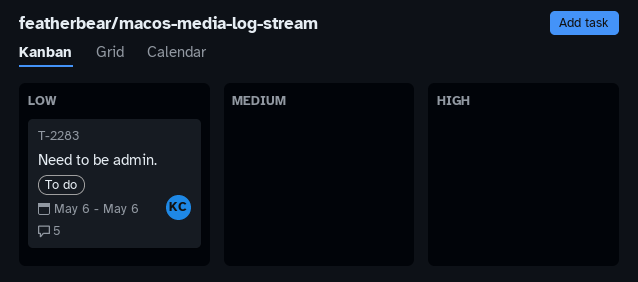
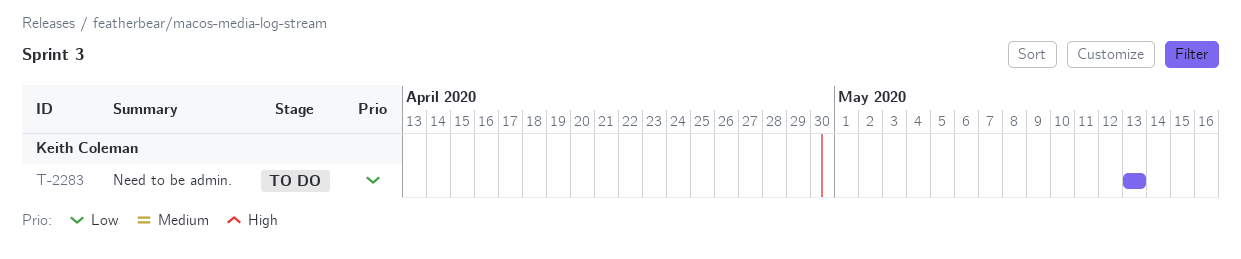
T-2283, start: May 6 -> May 13
T-2283, due: May 6 -> May 13

